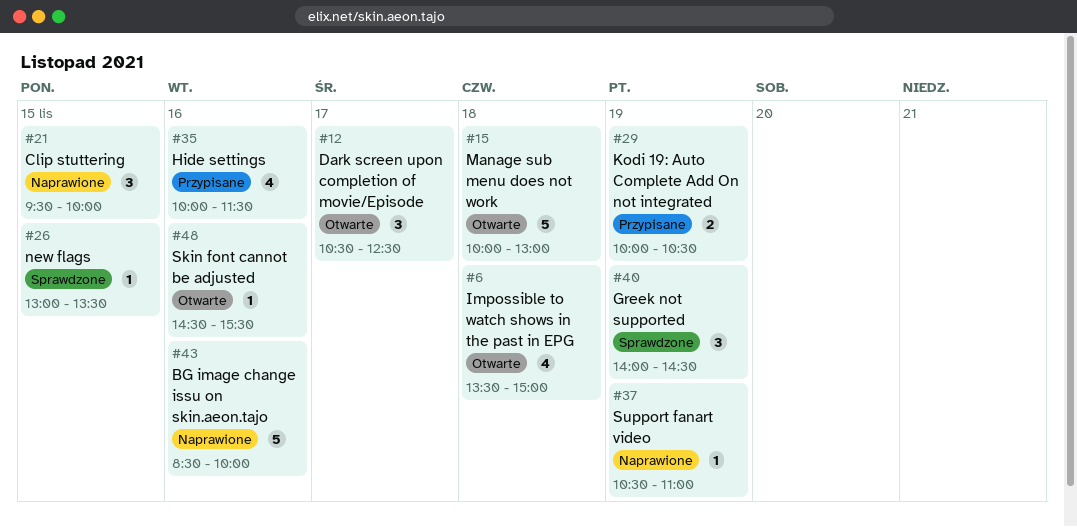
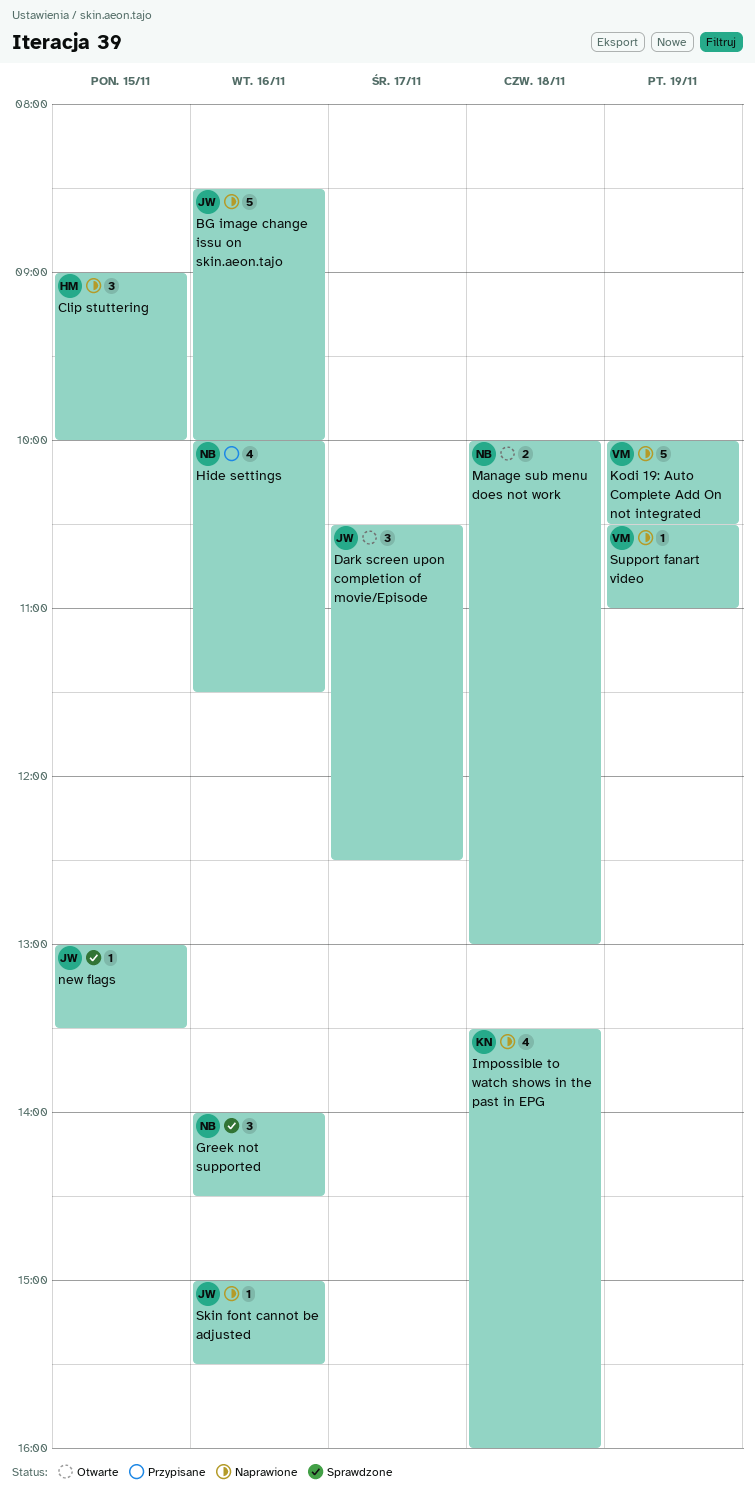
Clip stuttering, begins: 09:30 -> 09:00
Greek not supported, day: Nov 19 -> Nov 16
Impossible to watch shows in the past in EPG, status: Otwarte -> Naprawione
Impossible to watch shows in the past in EPG, ends: 15:00 -> 16:00
Kodi 19: Auto Complete Add On not integrated, status: Przypisane -> Naprawione
Kodi 19: Auto Complete Add On not integrated, estimate: 2 -> 5
Manage sub menu does not work, estimate: 5 -> 2
Skin font cannot be adjusted, status: Otwarte -> Naprawione
Skin font cannot be adjusted, begins: 14:30 -> 15:00

